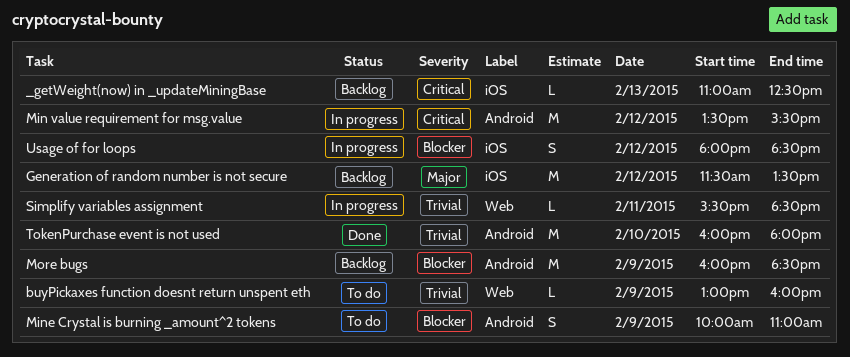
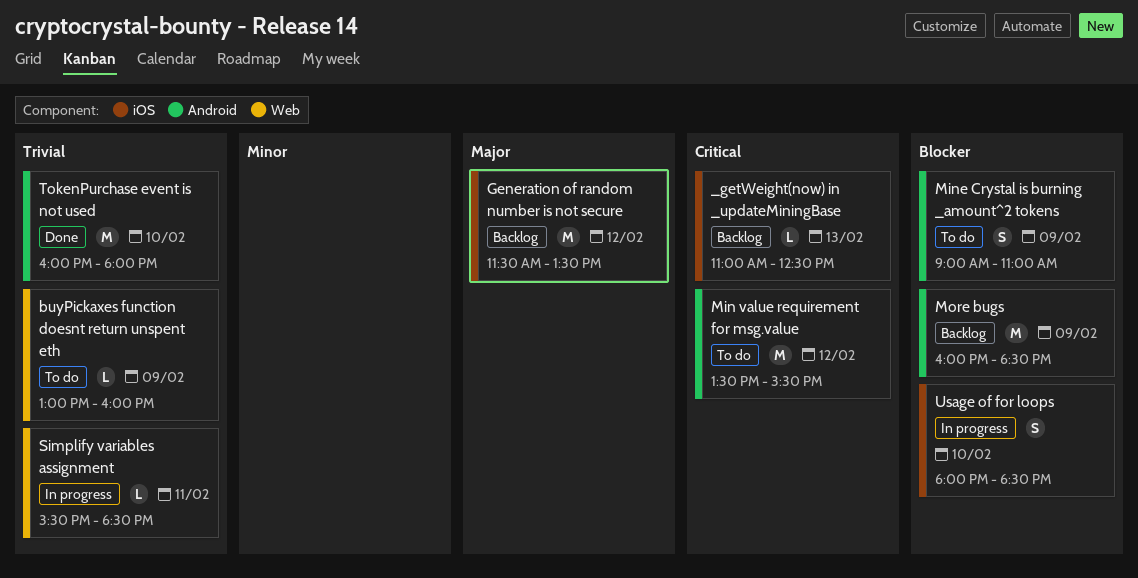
Min value requirement for msg.value, status: In progress -> To do
Mine Crystal is burning _amount^2 tokens, begins: 10:00 -> 09:00
Usage of for loops, day: Feb 12 -> Feb 10

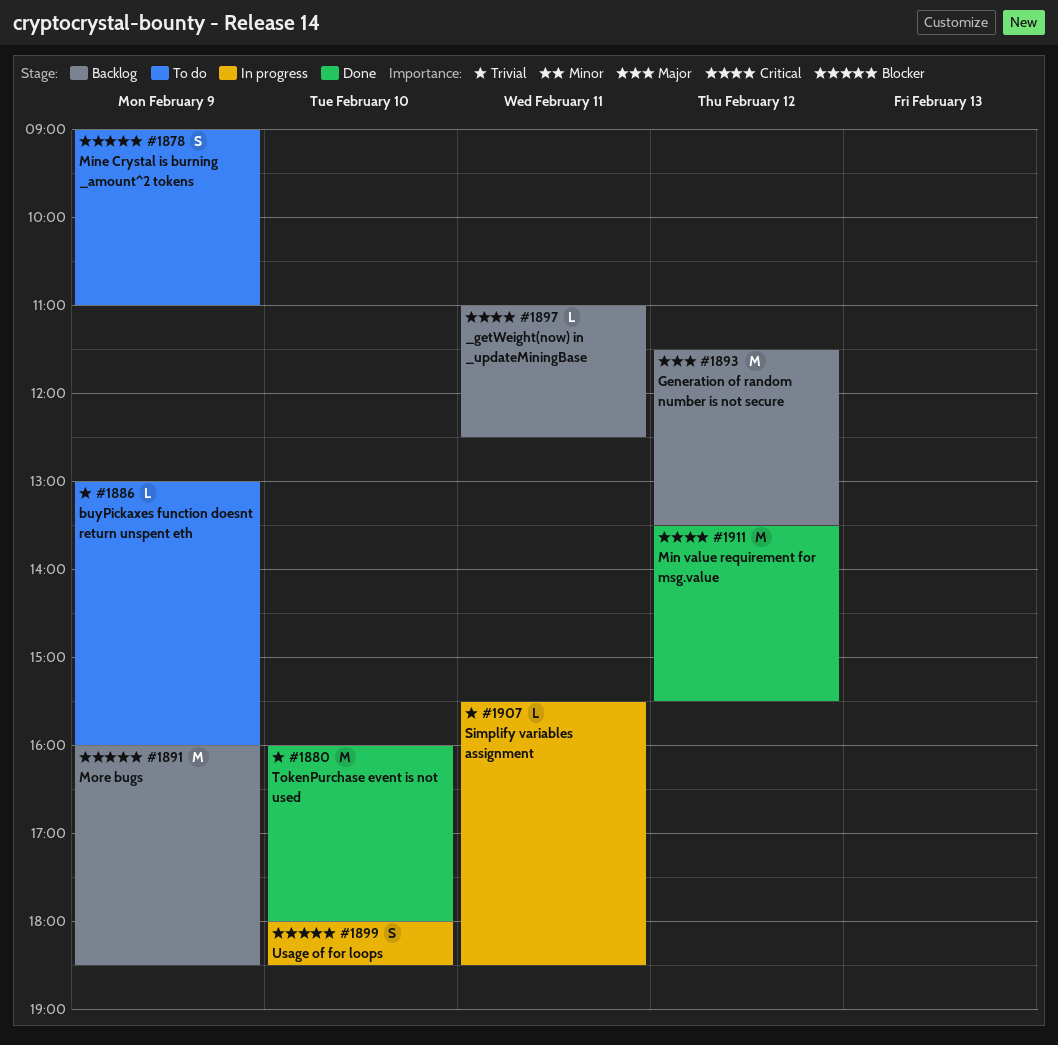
_getWeight(now) in _updateMiningBase, day: Feb 13 -> Feb 11
Min value requirement for msg.value, status: To do -> Done

